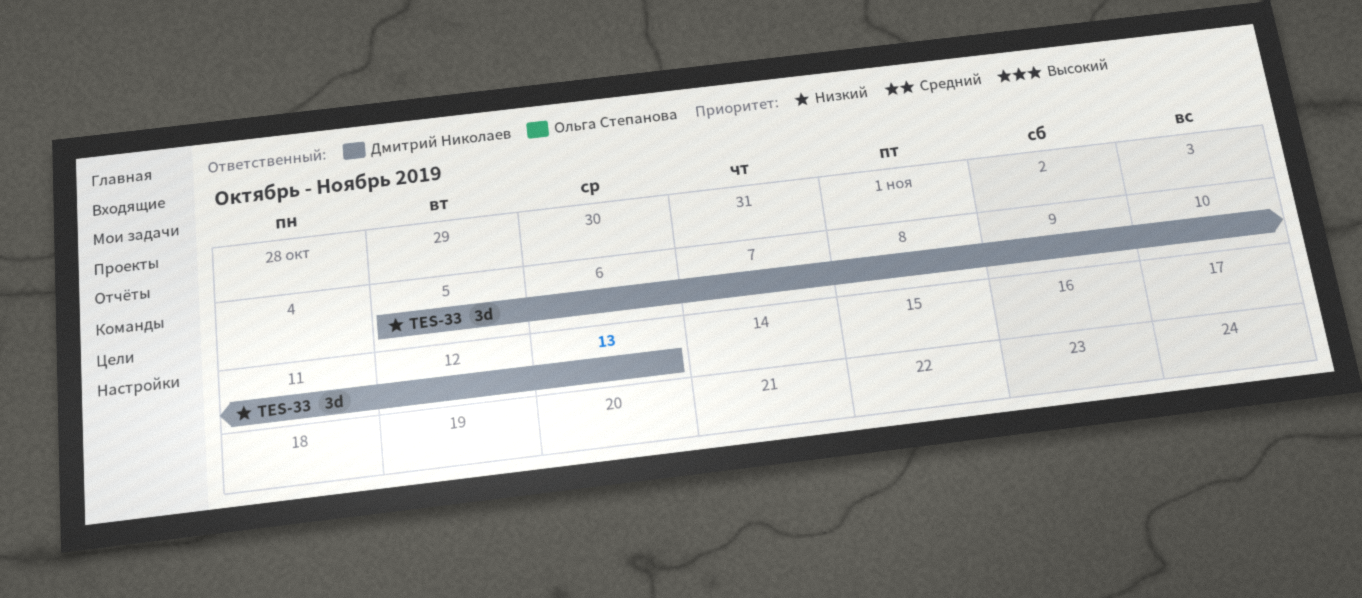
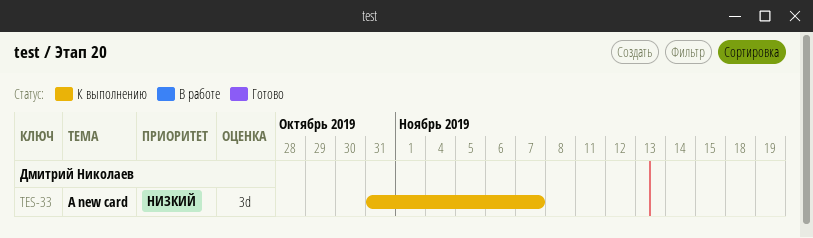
TES-33, start: Nov 5 -> Oct 31
TES-33, due: Nov 13 -> Nov 7

